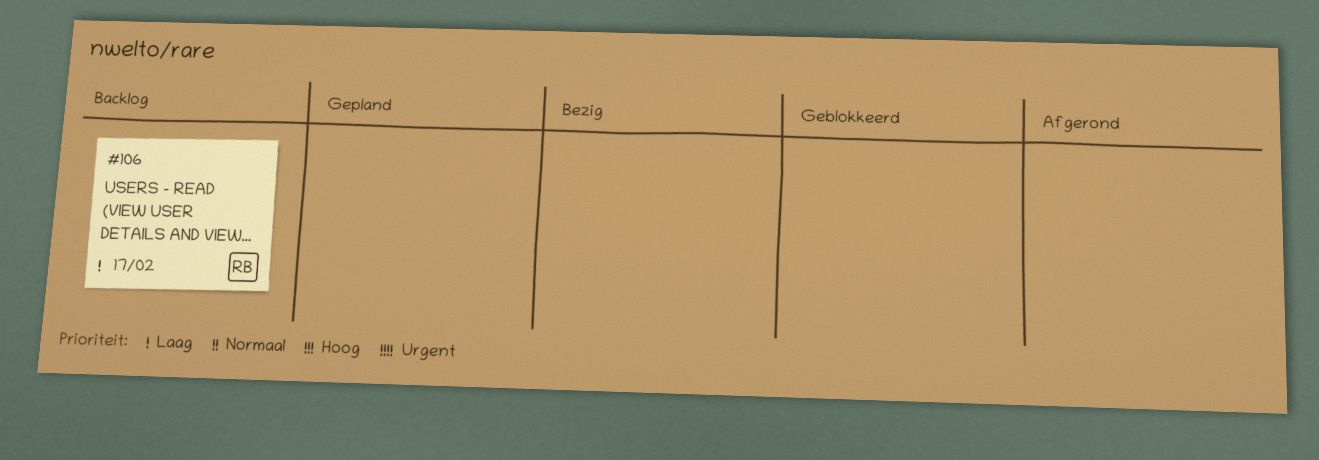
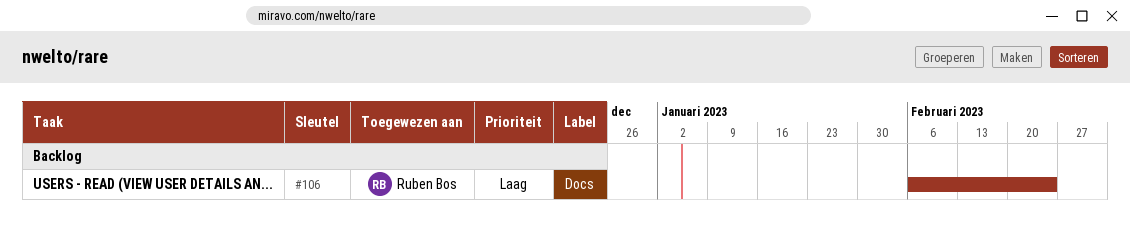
#106, due: Feb 17 -> Feb 24

